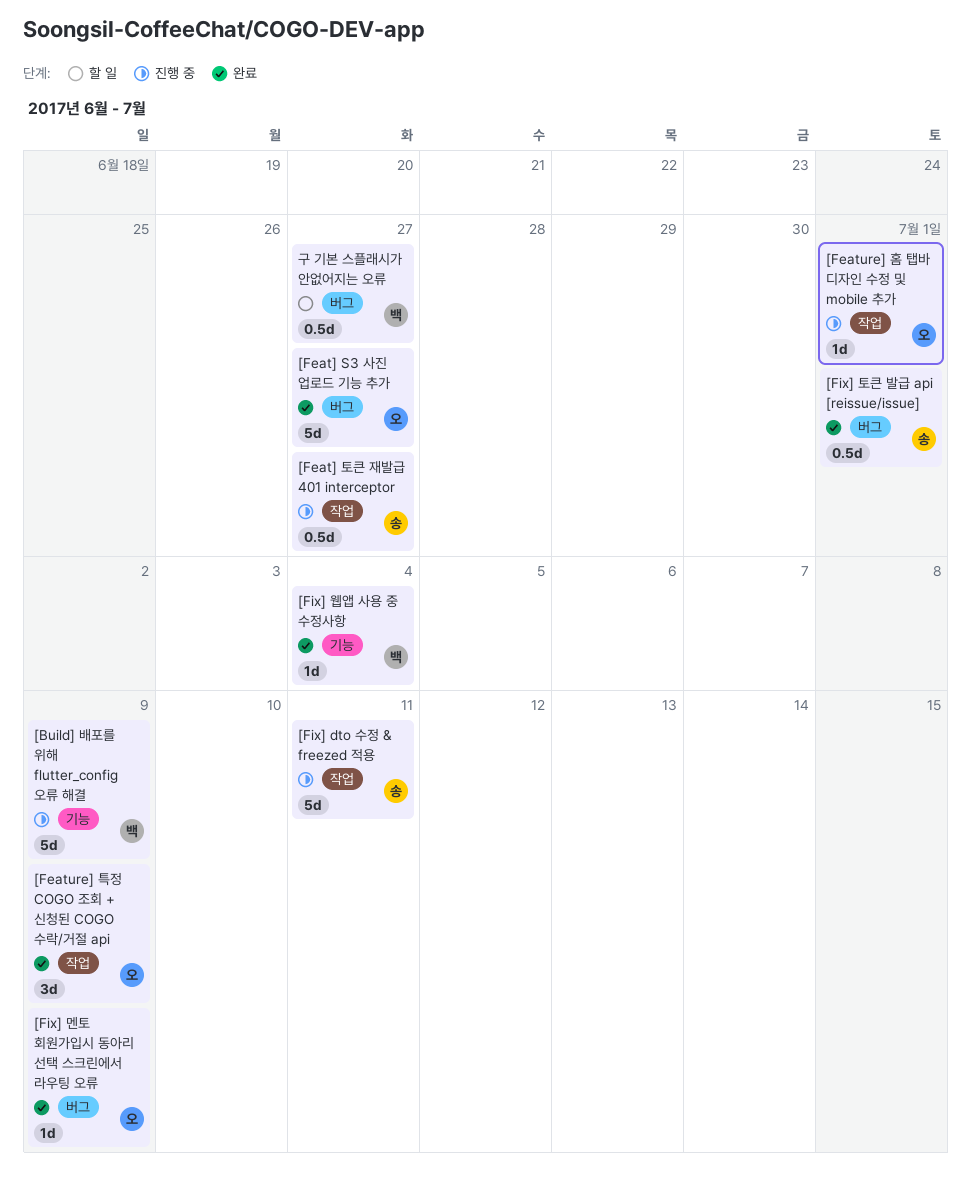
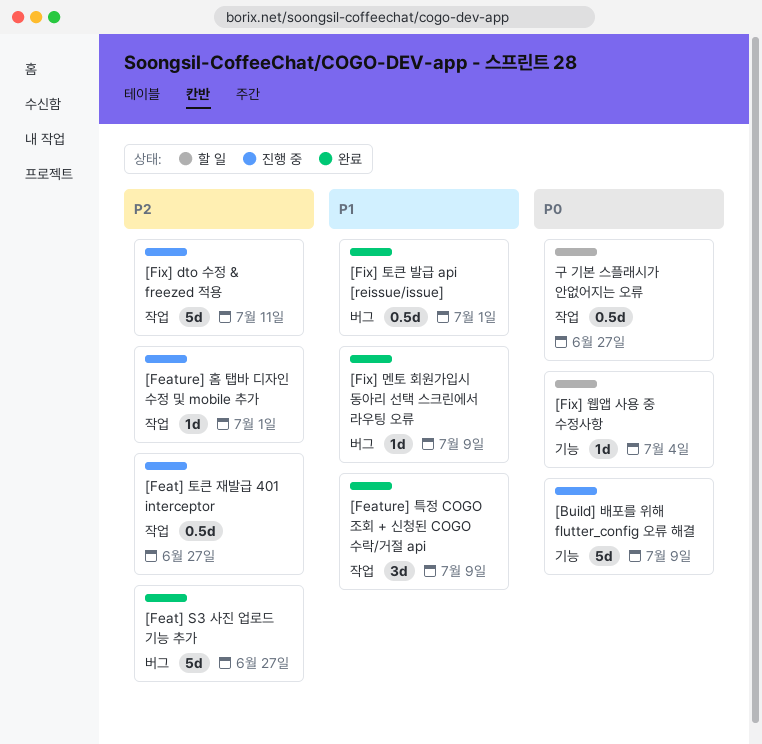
[Fix] 웹앱 사용 중 수정사항, status: 완료 -> 할 일
구 기본 스플래시가 안없어지는 오류, label: 버그 -> 작업

